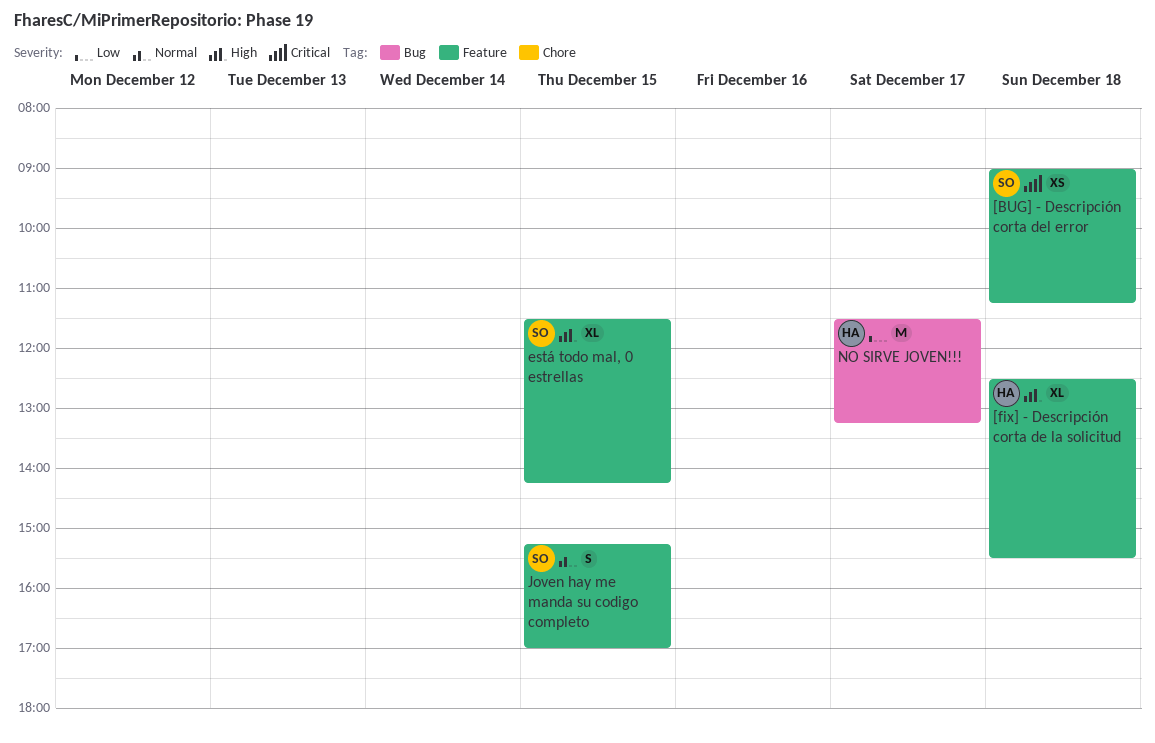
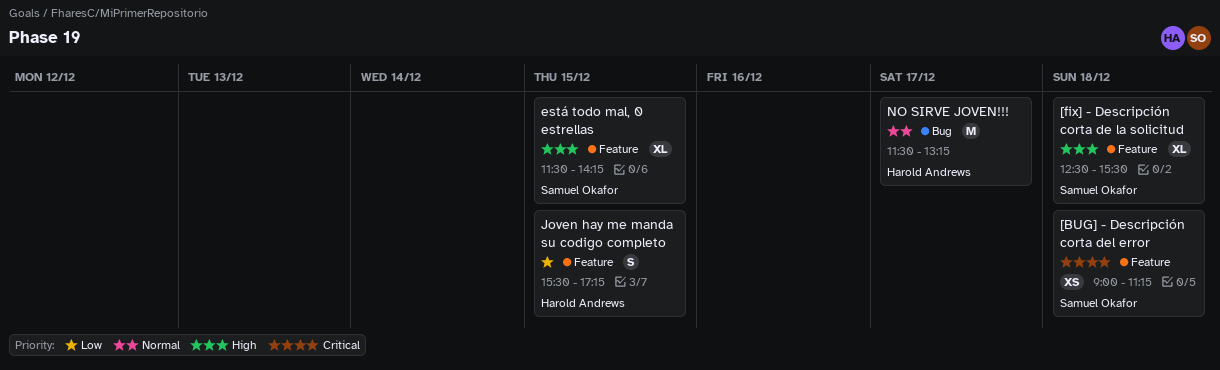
[fix] - Descripción corta de la solicitud, owner: Harold Andrews -> Samuel Okafor
Joven hay me manda su codigo completo, owner: Samuel Okafor -> Harold Andrews
Joven hay me manda su codigo completo, priority: Normal -> Low
Joven hay me manda su codigo completo, begins: 15:15 -> 15:30
Joven hay me manda su codigo completo, ends: 17:00 -> 17:15
NO SIRVE JOVEN!!!, priority: Low -> Normal

